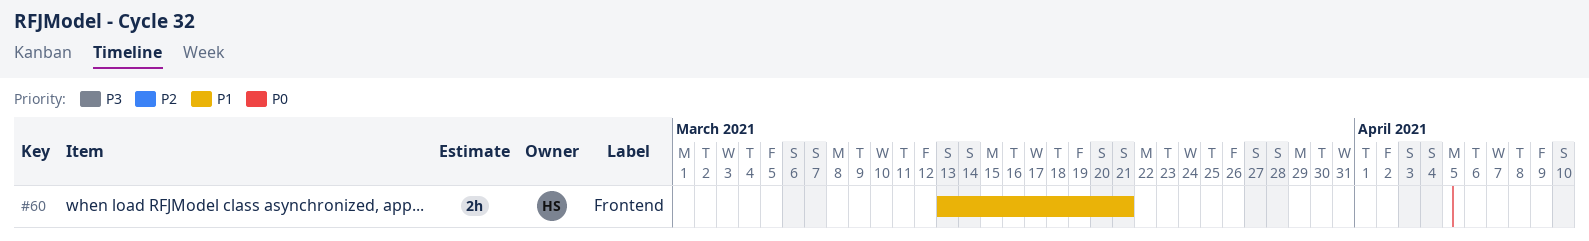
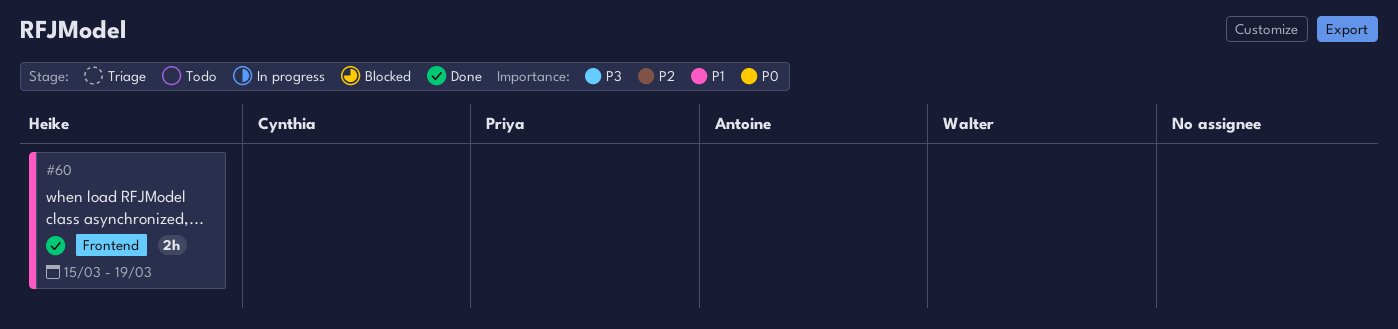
#60, start: Mar 13 -> Mar 15
#60, due: Mar 21 -> Mar 19

